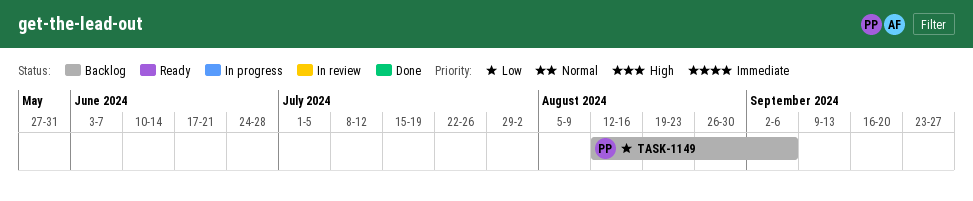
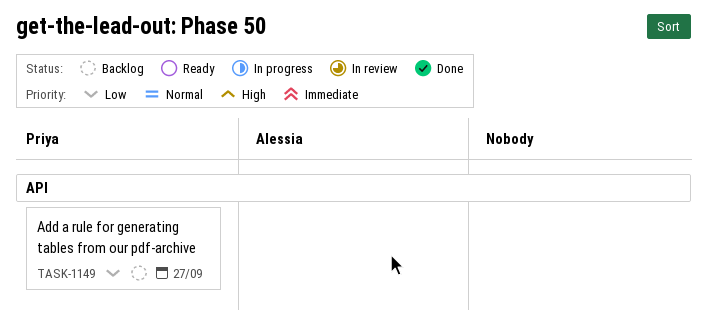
TASK-1149, due: Sep 6 -> Sep 27

